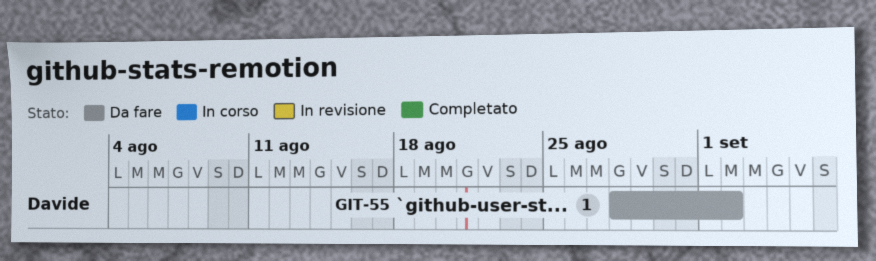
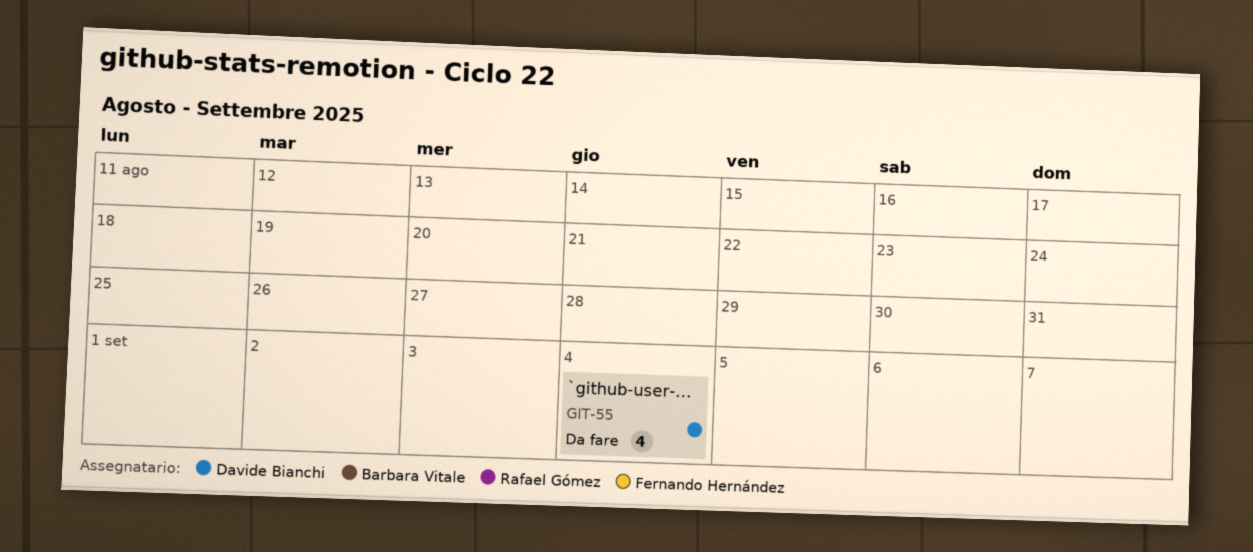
GIT-55, estimate: 1 -> 4
GIT-55, due: Sep 2 -> Sep 4

